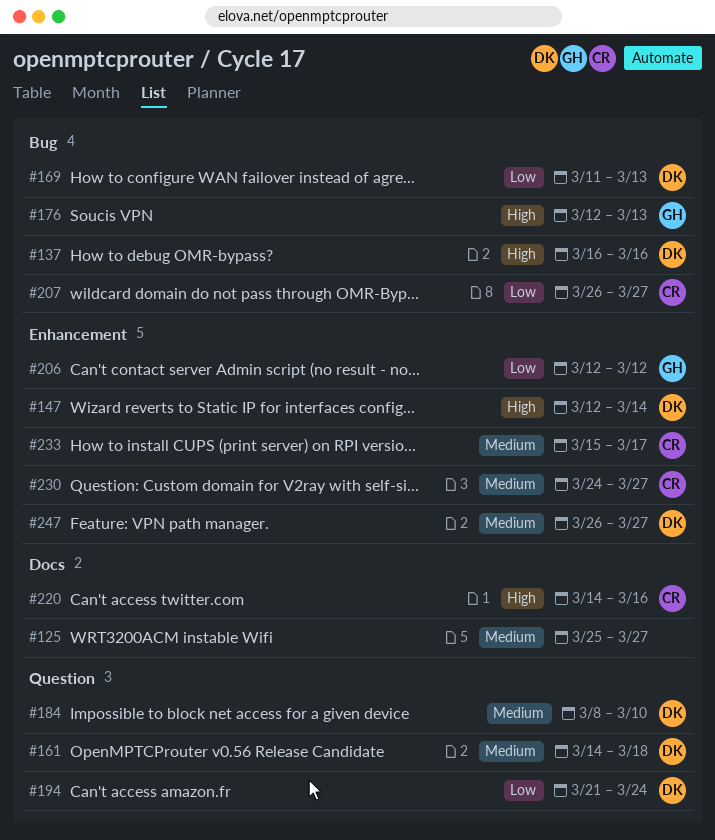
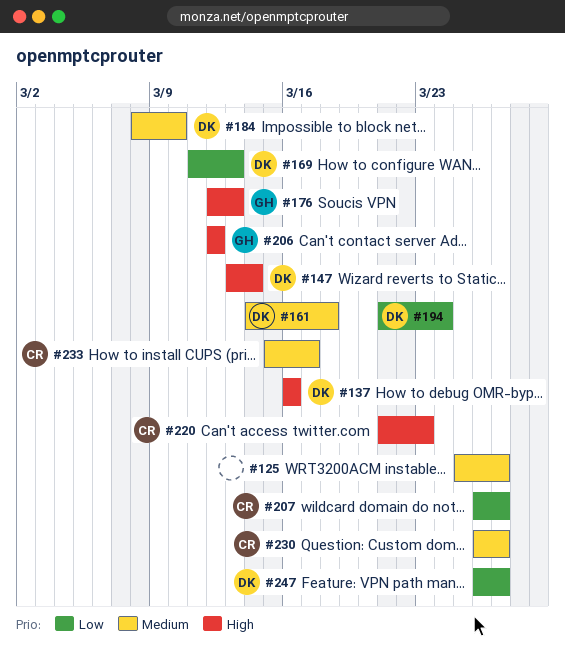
#147, start: Mar 12 -> Mar 13
#206, priority: Low -> High
#220, start: Mar 14 -> Mar 21
#220, due: Mar 16 -> Mar 23
#230, start: Mar 24 -> Mar 26
#247, priority: Medium -> Low

